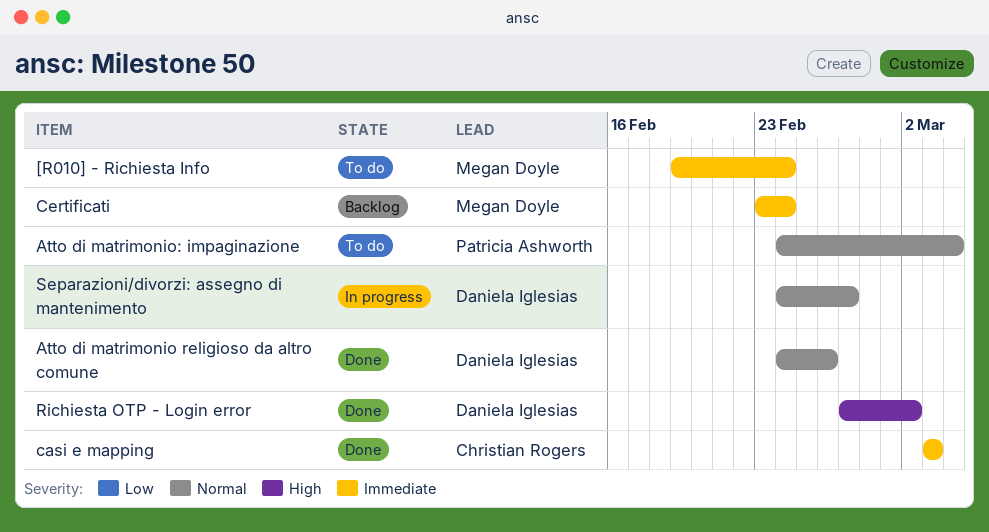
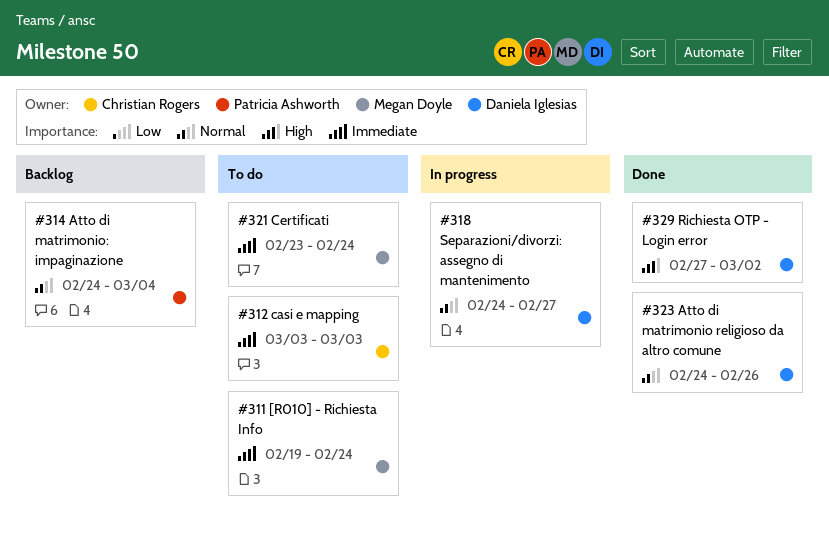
Atto di matrimonio: impaginazione, status: To do -> Backlog
casi e mapping, status: Done -> To do
Certificati, status: Backlog -> To do

